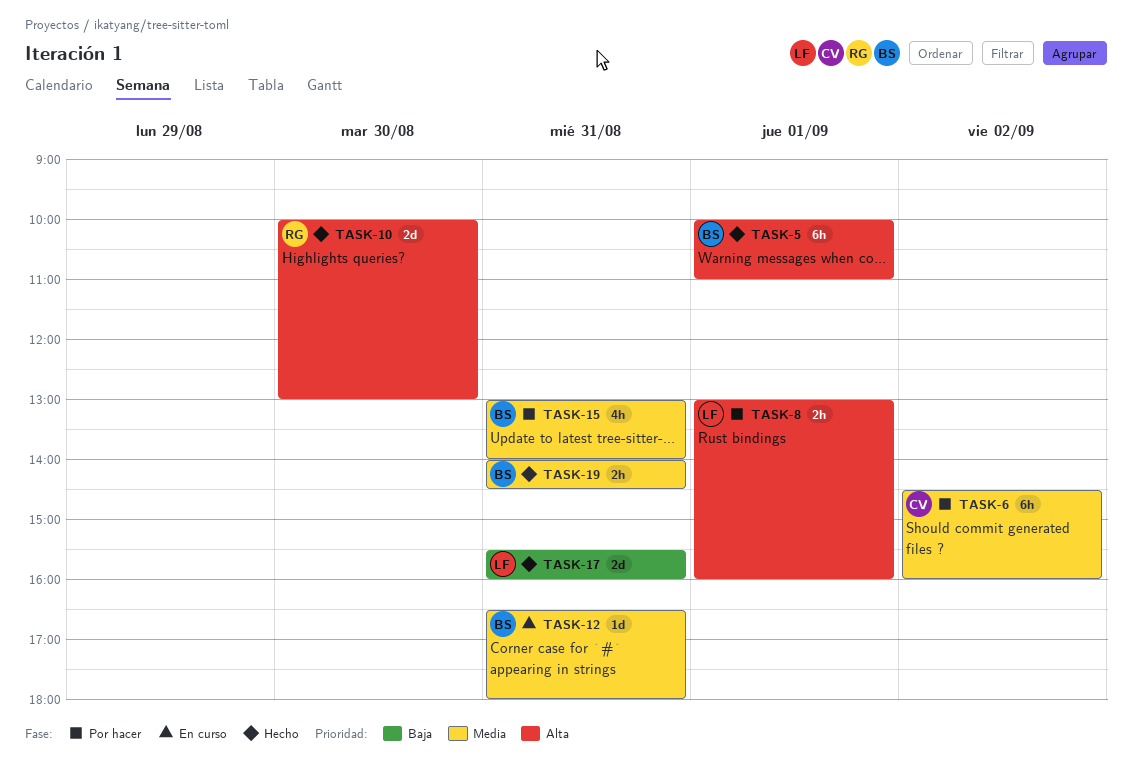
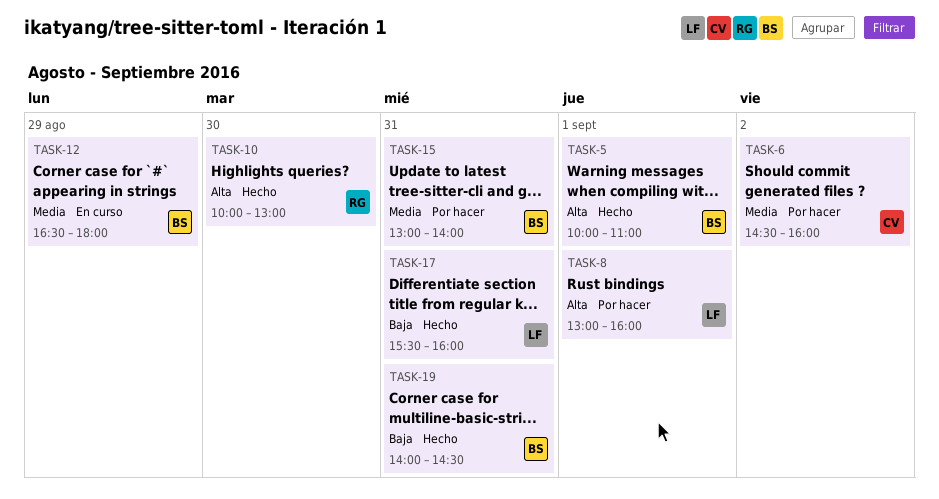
TASK-12, day: Aug 31 -> Aug 29
TASK-19, priority: Media -> Baja

